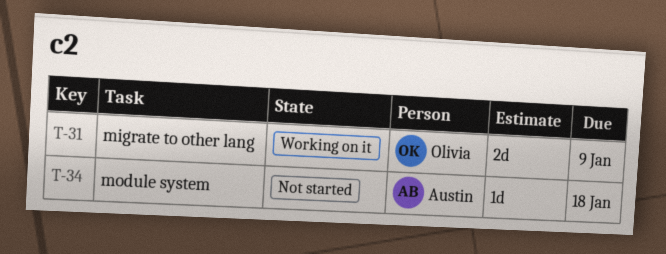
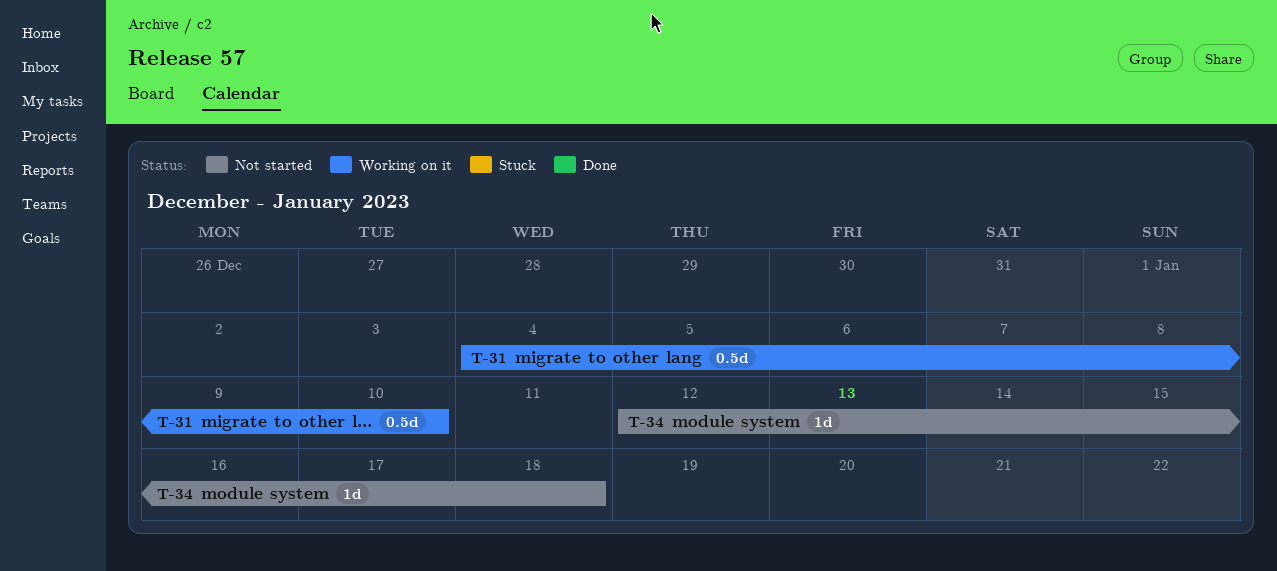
T-31, estimate: 2d -> 0.5d
T-31, due: Jan 9 -> Jan 10

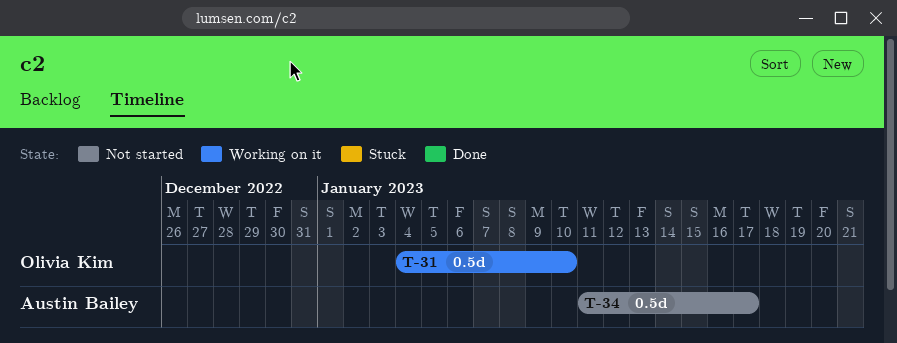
T-34, estimate: 1d -> 0.5d
T-34, start: Jan 12 -> Jan 11
T-34, due: Jan 18 -> Jan 17

